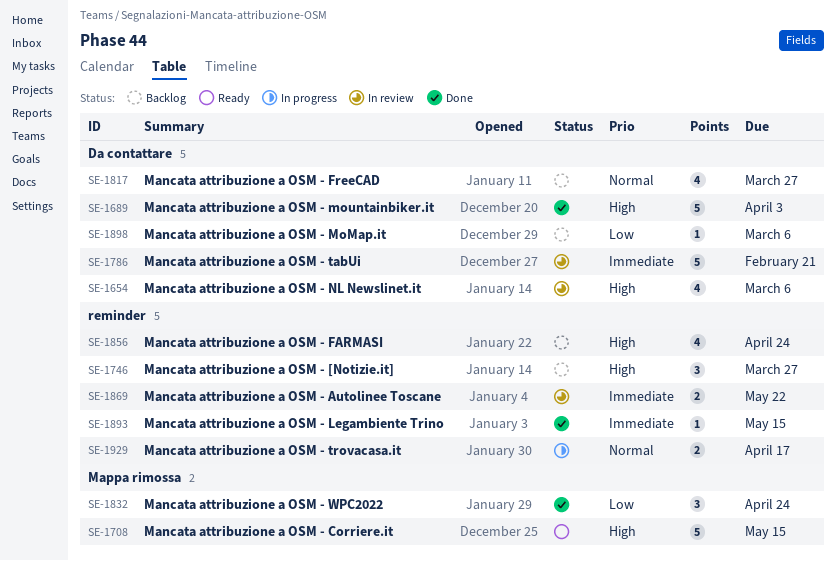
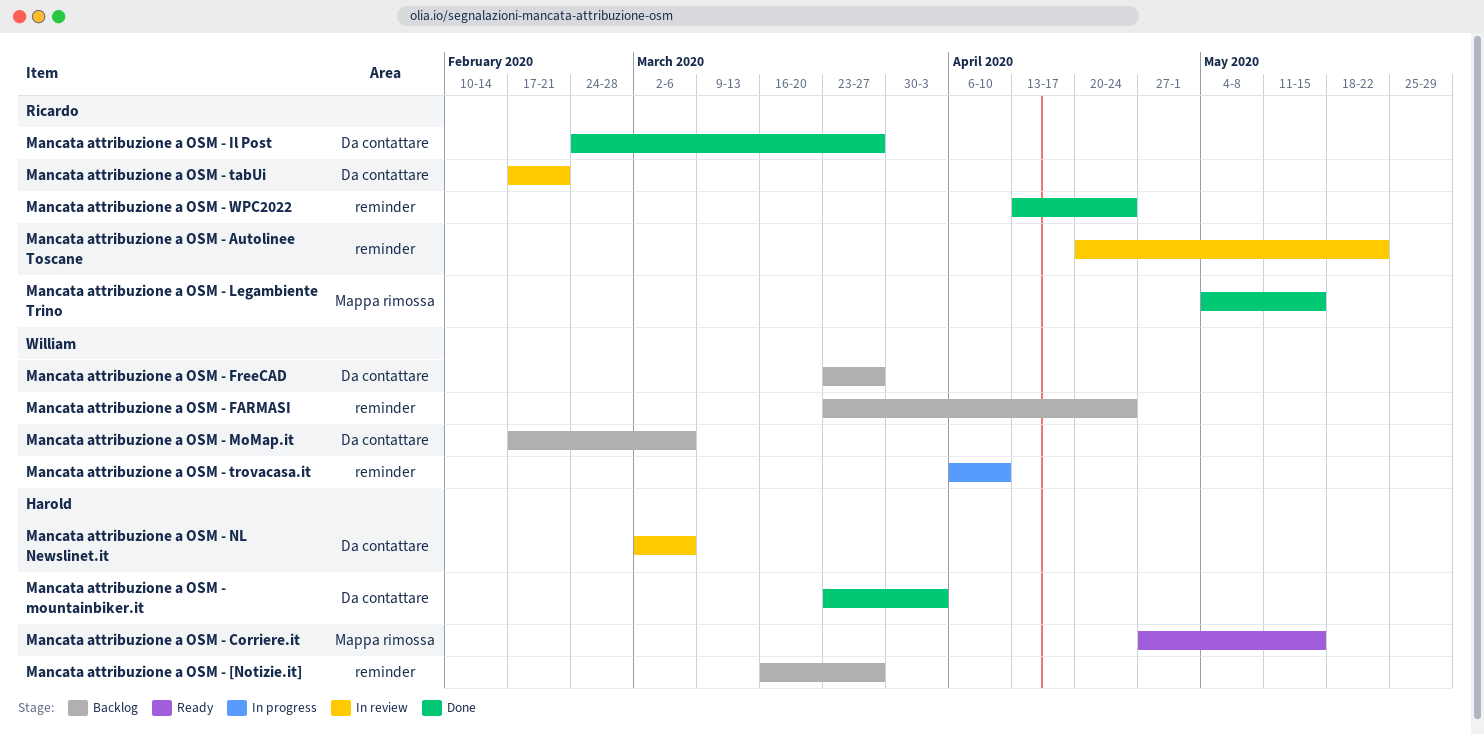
Mancata attribuzione a OSM - Il Post: none -> present
Mancata attribuzione a OSM - Legambiente Trino, label: reminder -> Mappa rimossa
Mancata attribuzione a OSM - trovacasa.it, due: Apr 17 -> Apr 10
Mancata attribuzione a OSM - WPC2022, label: Mappa rimossa -> reminder

